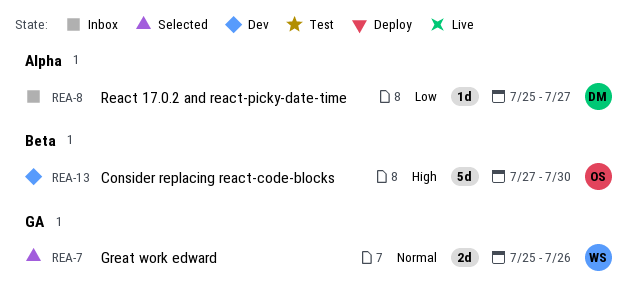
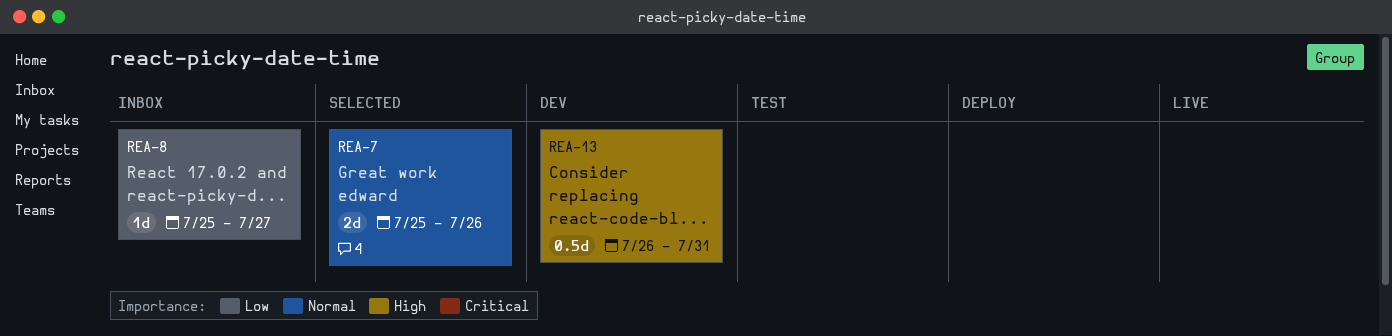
REA-13, estimate: 5d -> 0.5d
REA-13, start: Jul 27 -> Jul 26
REA-13, due: Jul 30 -> Jul 31

